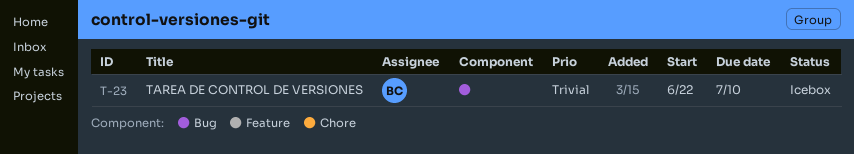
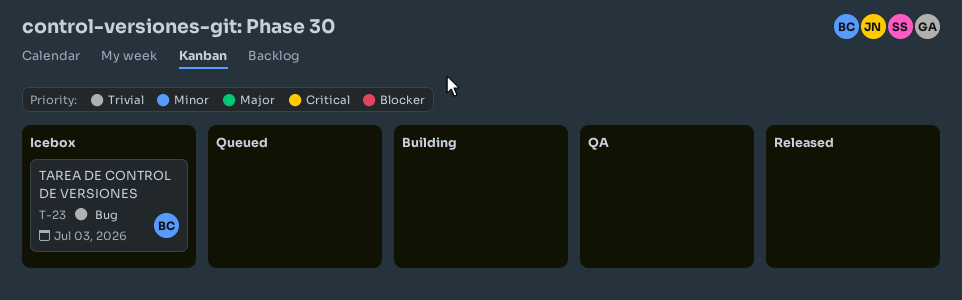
T-23, due: Jul 10 -> Jul 3

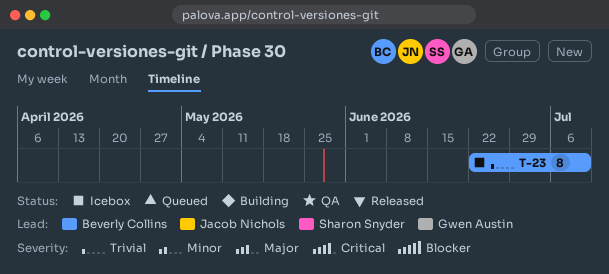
T-23, due: Jul 3 -> Jul 10

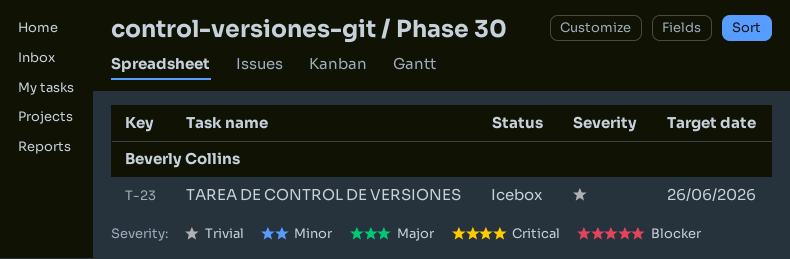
T-23, due: Jul 10 -> Jun 26

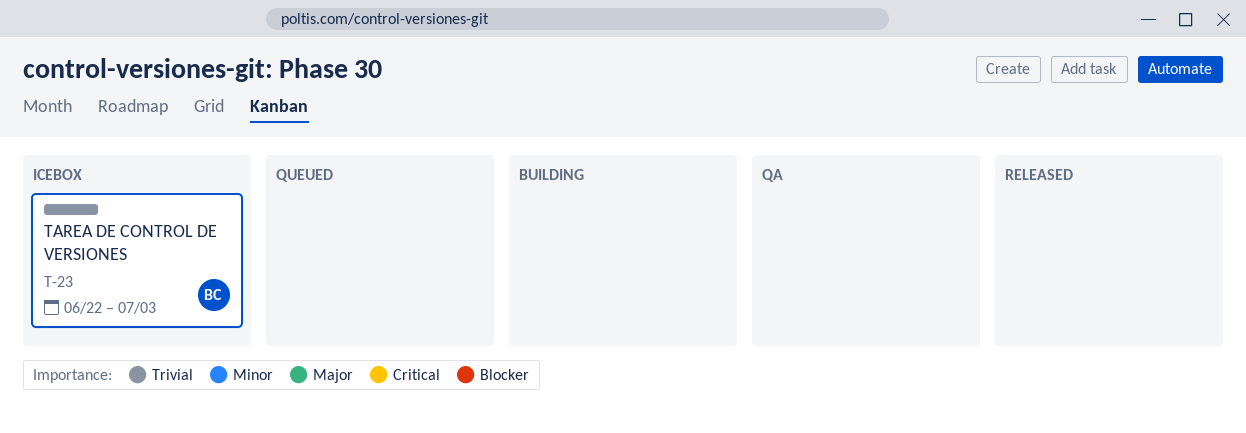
T-23, due: Jun 26 -> Jul 3

